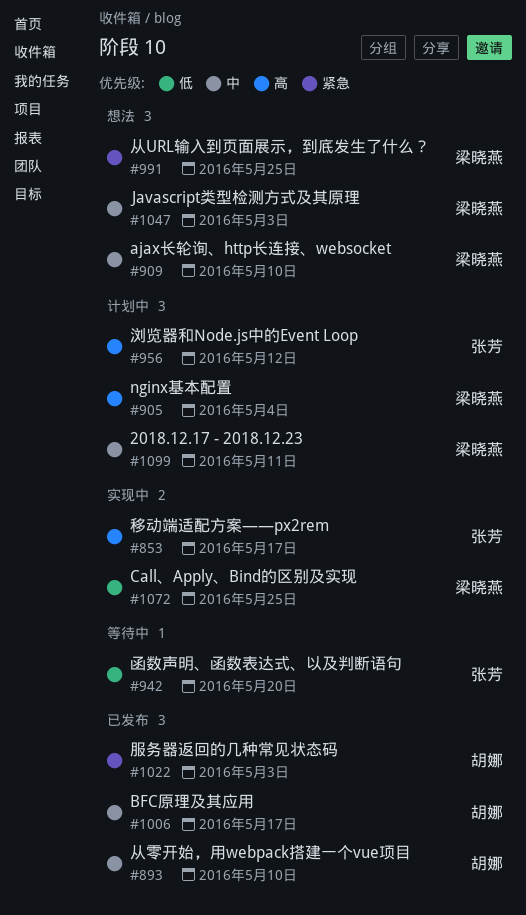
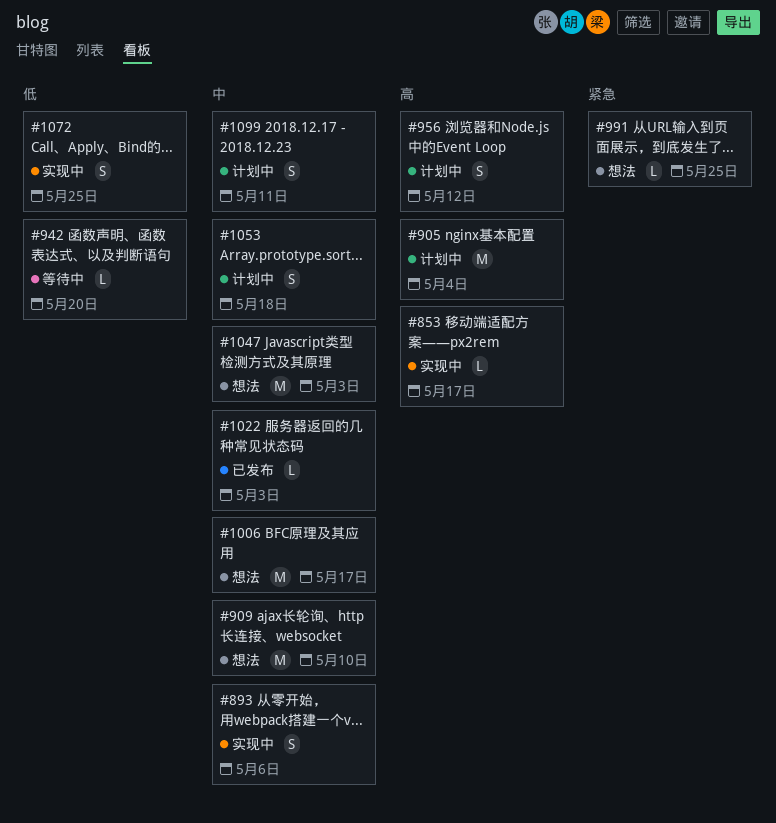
#893, status: 已发布 -> 实现中
#893, due: May 10 -> May 6
#1006, status: 已发布 -> 想法
#1022, priority: 紧急 -> 中
#1053: none -> present

